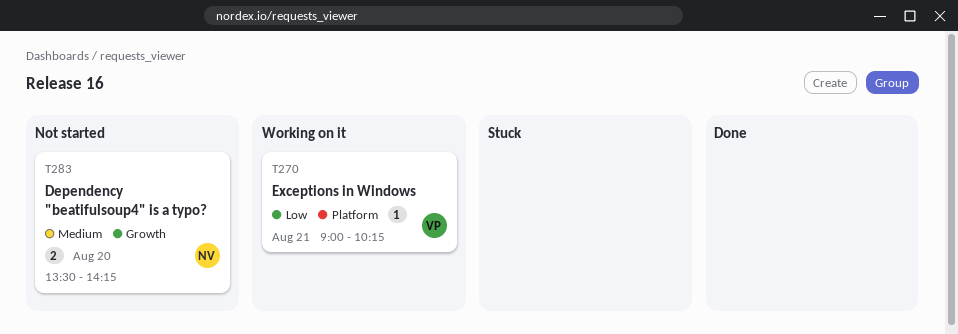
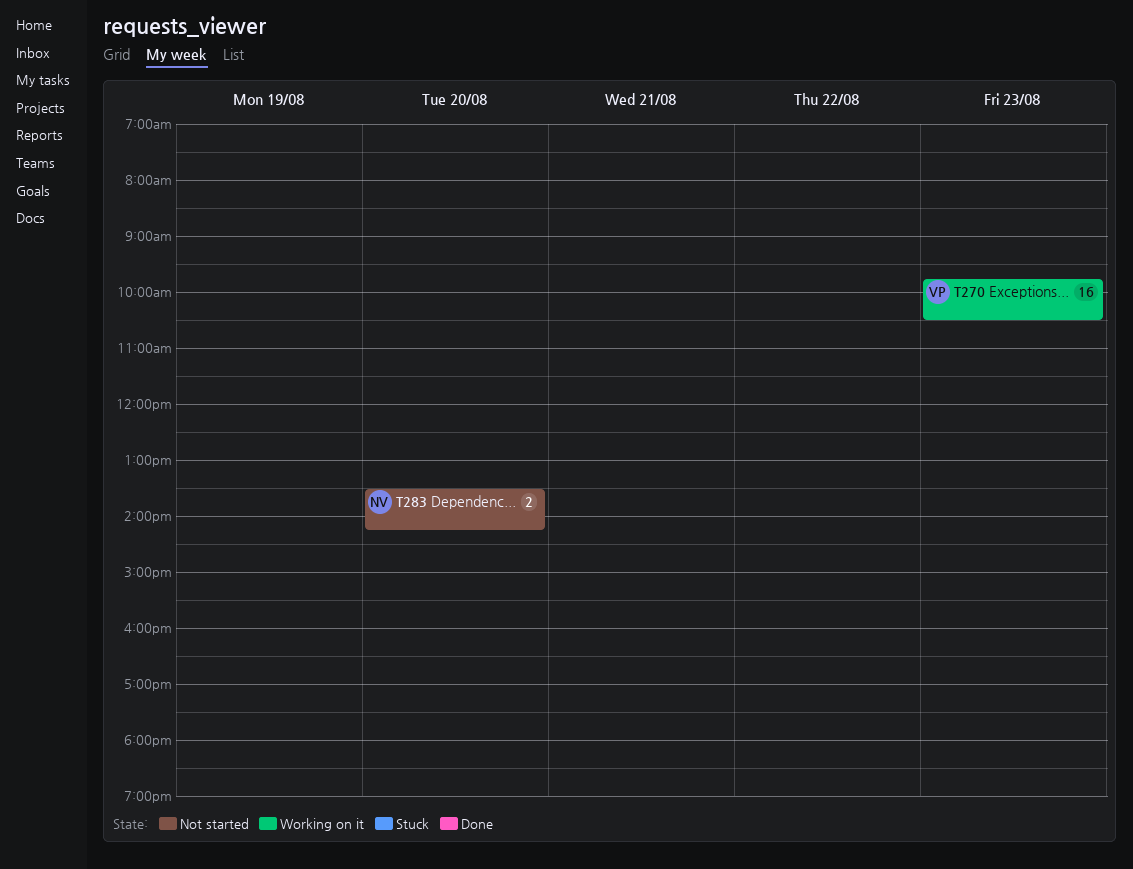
T270, estimate: 1 -> 16
T270, day: Aug 21 -> Aug 23
T270, begins: 09:00 -> 09:45
T270, ends: 10:15 -> 10:30

